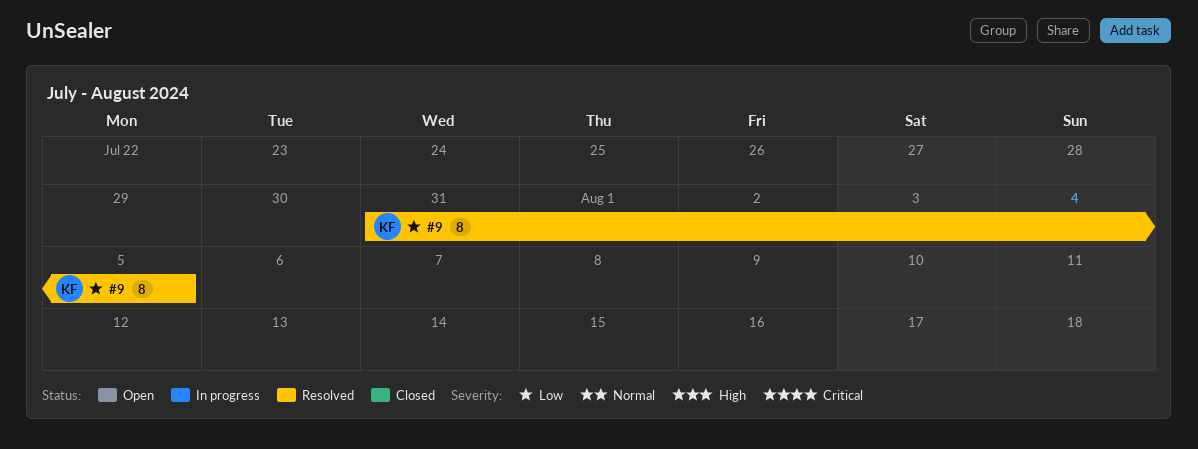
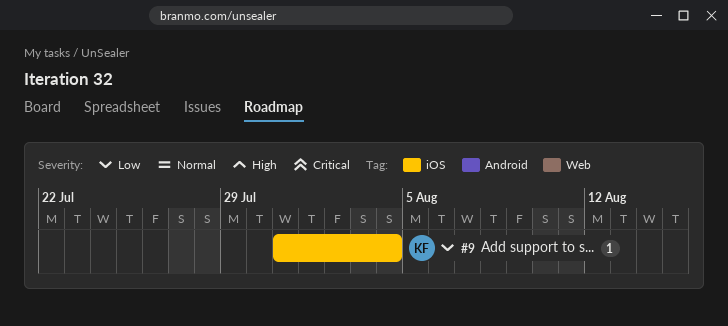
#9, estimate: 8 -> 1
#9, due: Aug 5 -> Aug 4

